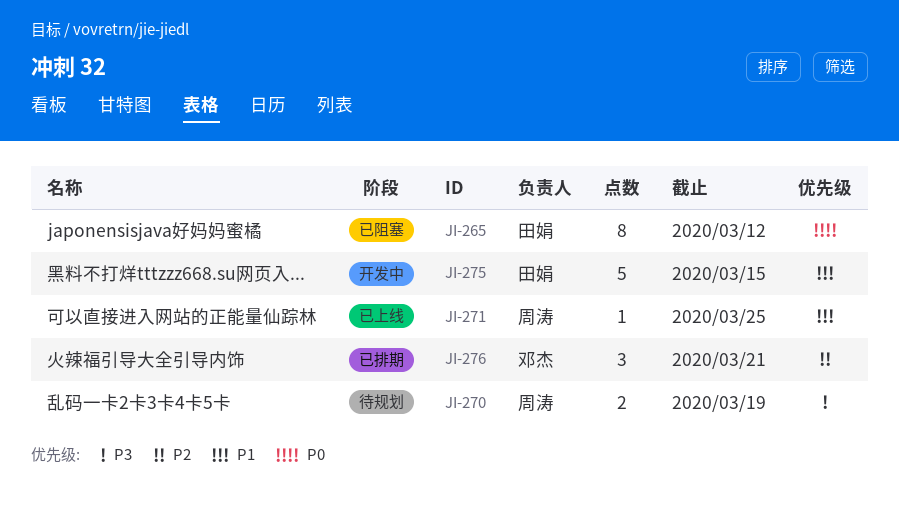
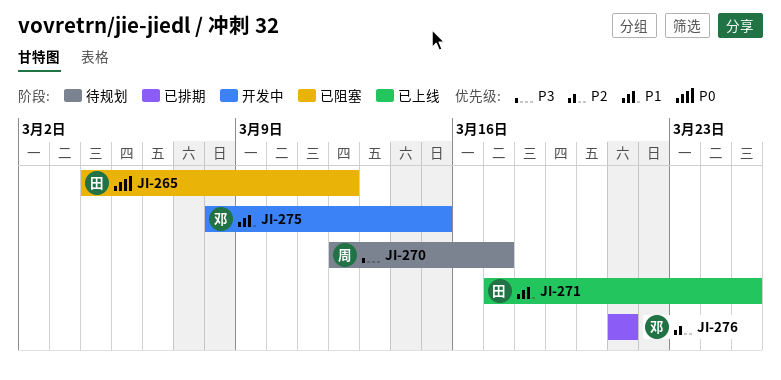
JI-270, due: Mar 19 -> Mar 17
JI-271, owner: 周涛 -> 田娟
JI-275, owner: 田娟 -> 邓杰

